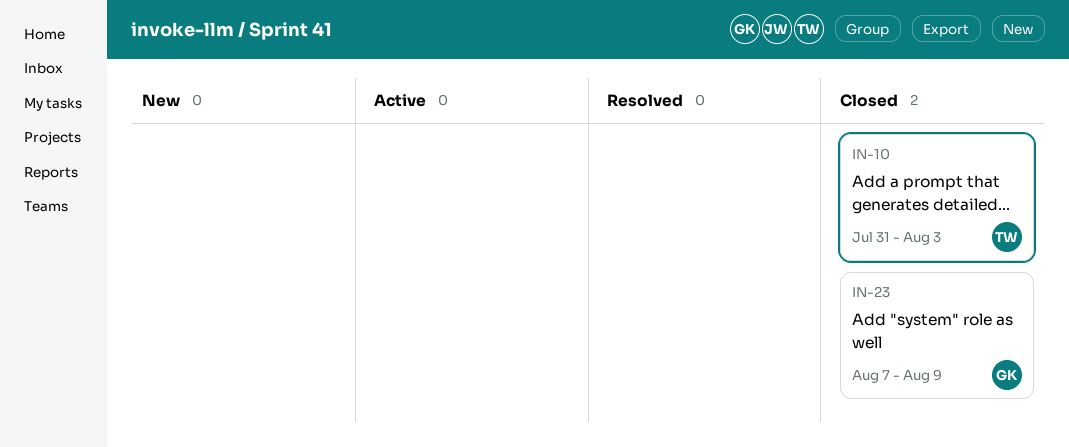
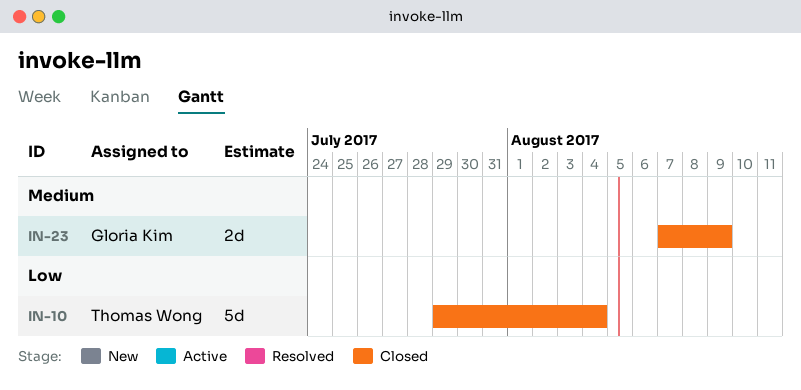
IN-10, start: Jul 31 -> Jul 29
IN-10, due: Aug 3 -> Aug 4

